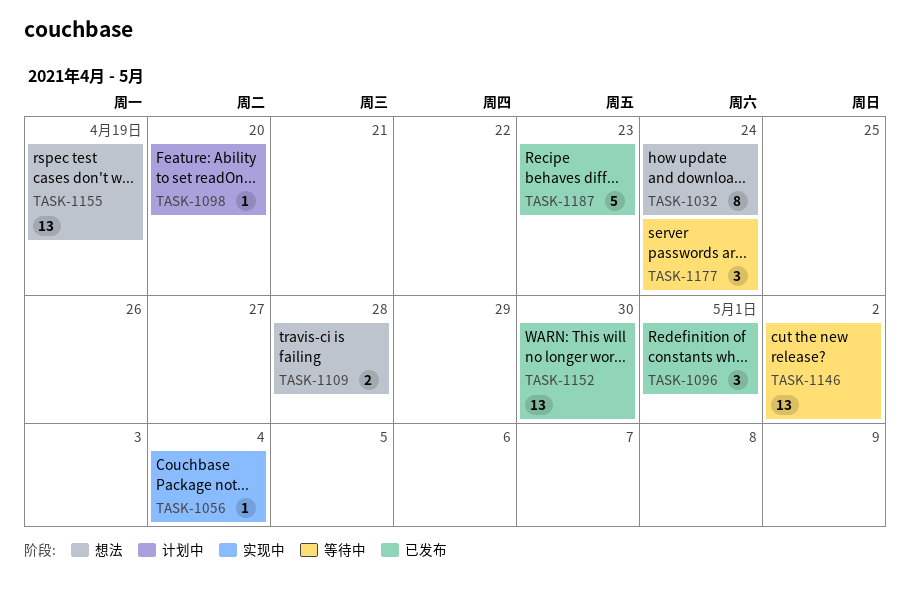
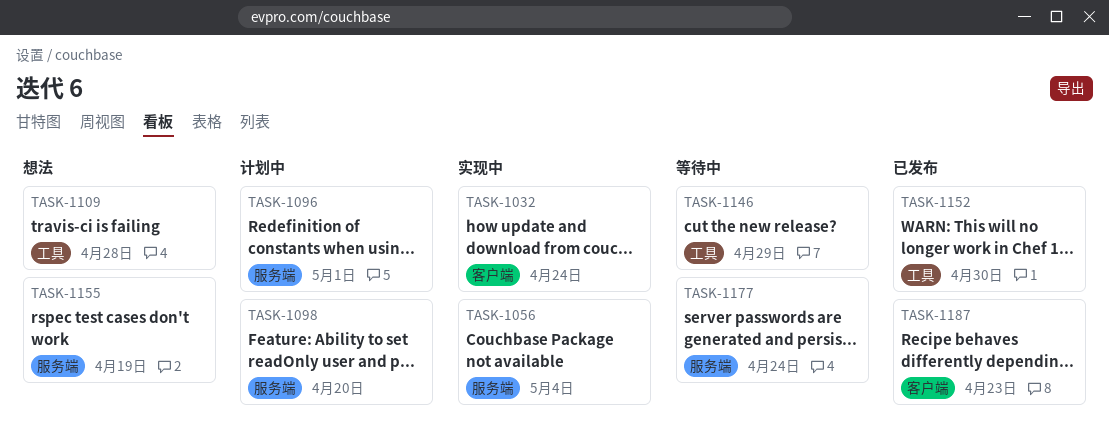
TASK-1032, status: 想法 -> 实现中
TASK-1096, status: 已发布 -> 计划中
TASK-1146, due: May 2 -> Apr 29

